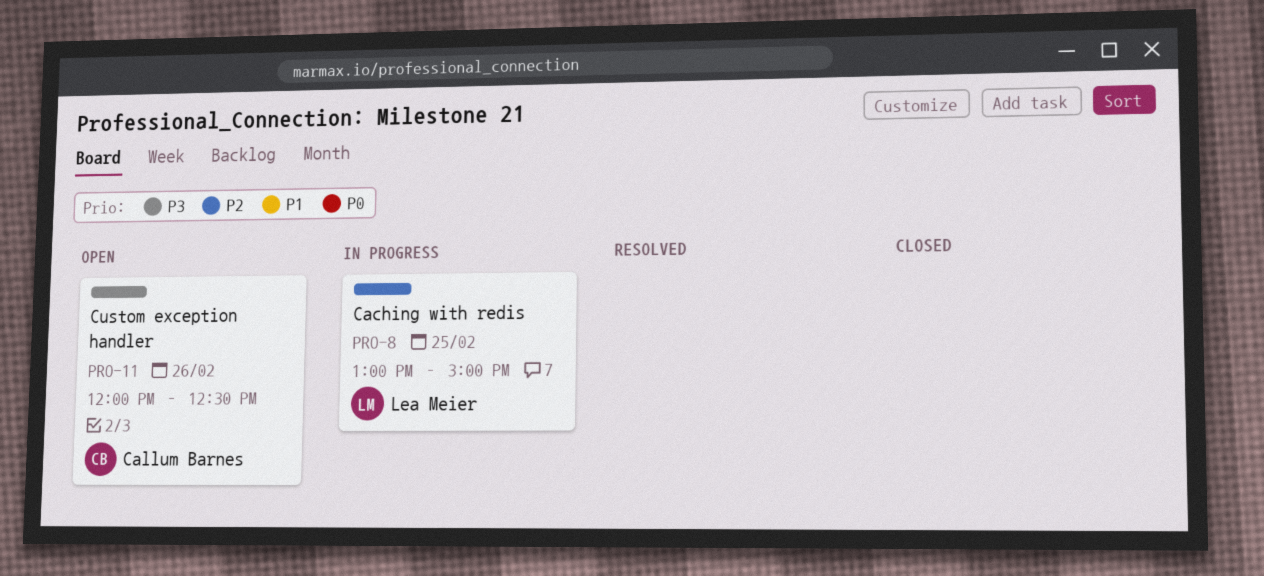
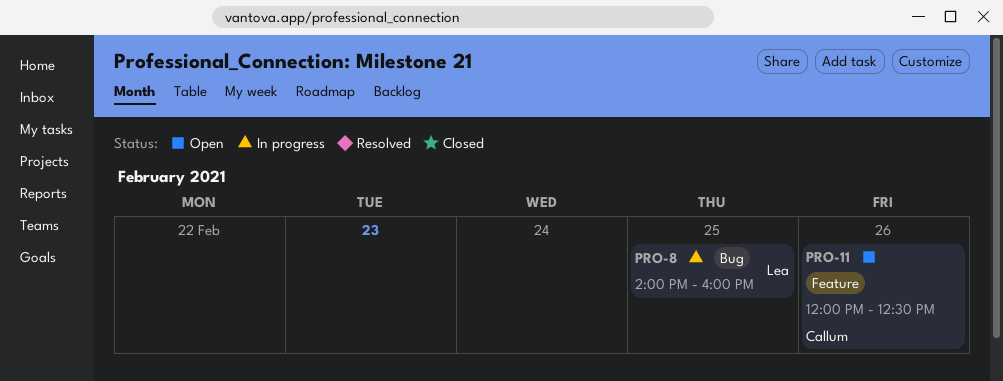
PRO-8, begins: 13:00 -> 14:00
PRO-8, ends: 15:00 -> 16:00

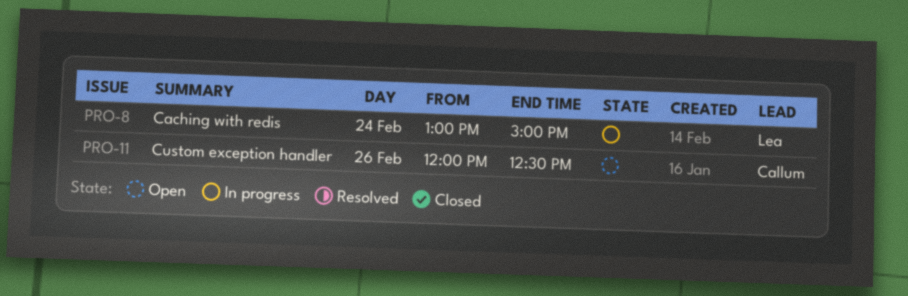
PRO-8, day: Feb 25 -> Feb 24
PRO-8, begins: 14:00 -> 13:00
PRO-8, ends: 16:00 -> 15:00

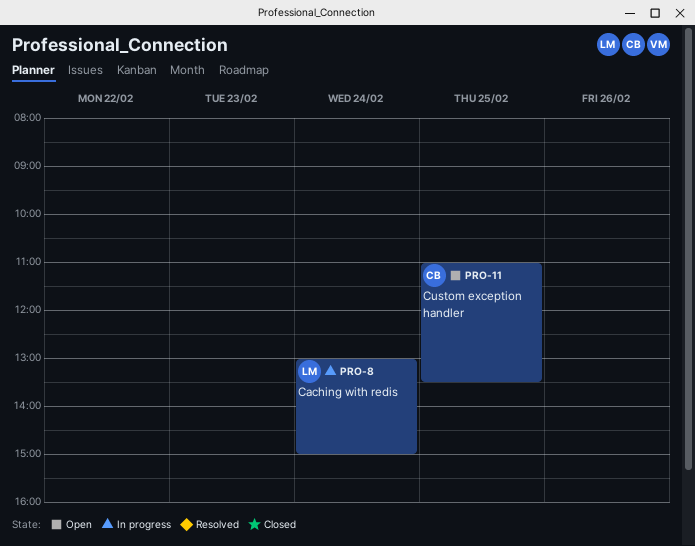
PRO-11, day: Feb 26 -> Feb 25
PRO-11, begins: 12:00 -> 11:00
PRO-11, ends: 12:30 -> 13:30

